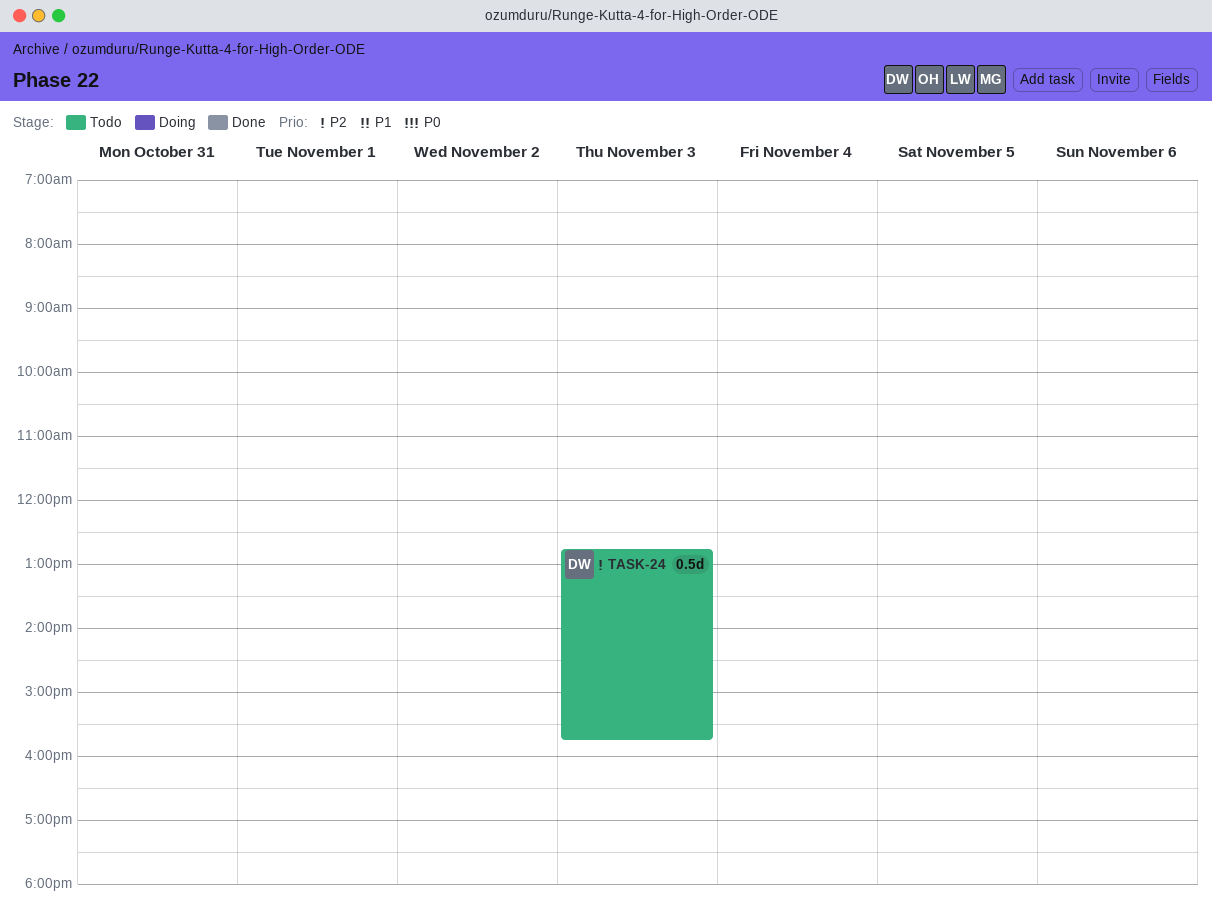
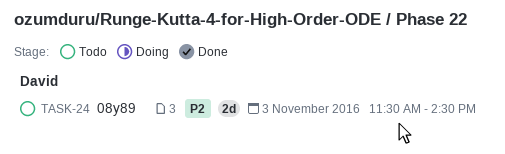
TASK-24, estimate: 0.5d -> 2d
TASK-24, begins: 12:45 -> 11:30
TASK-24, ends: 15:45 -> 14:30

